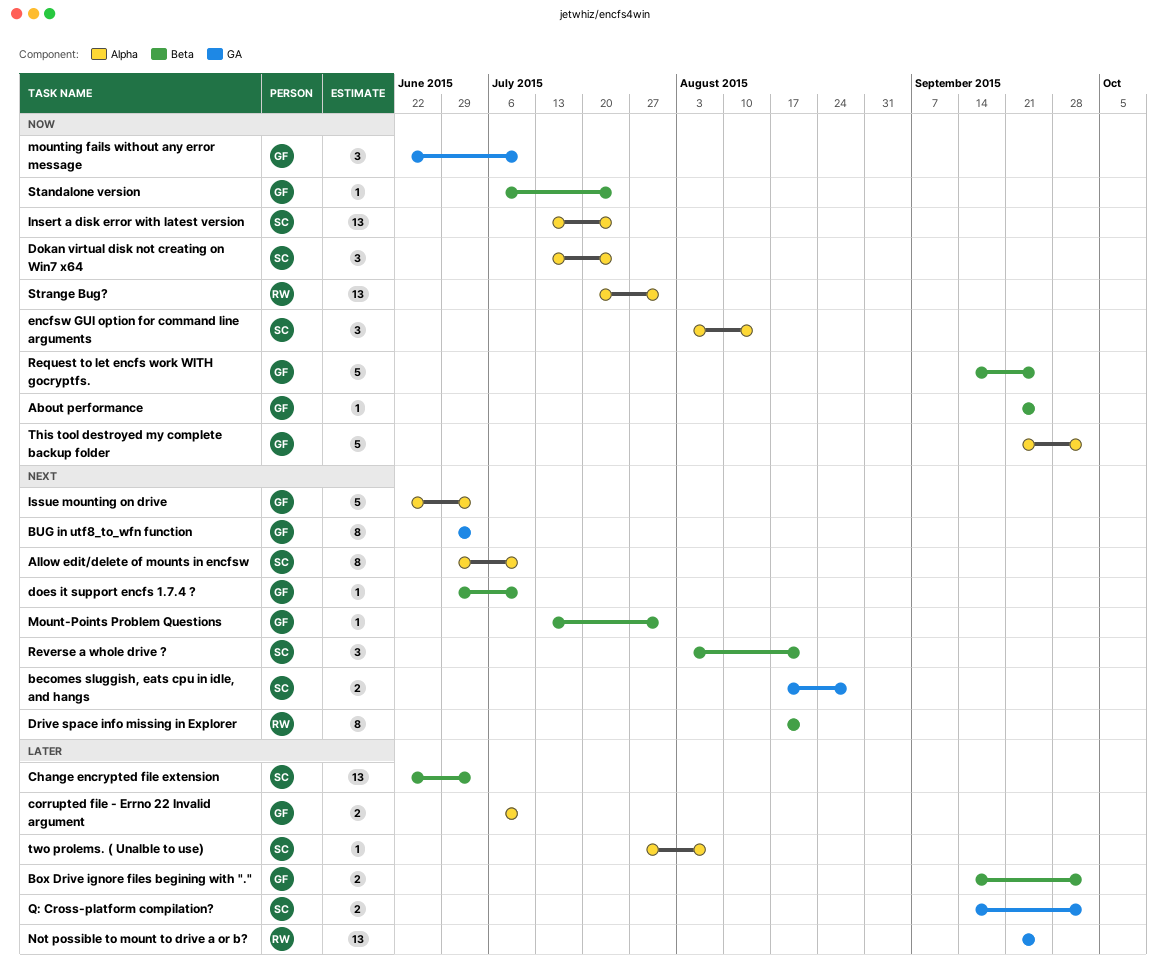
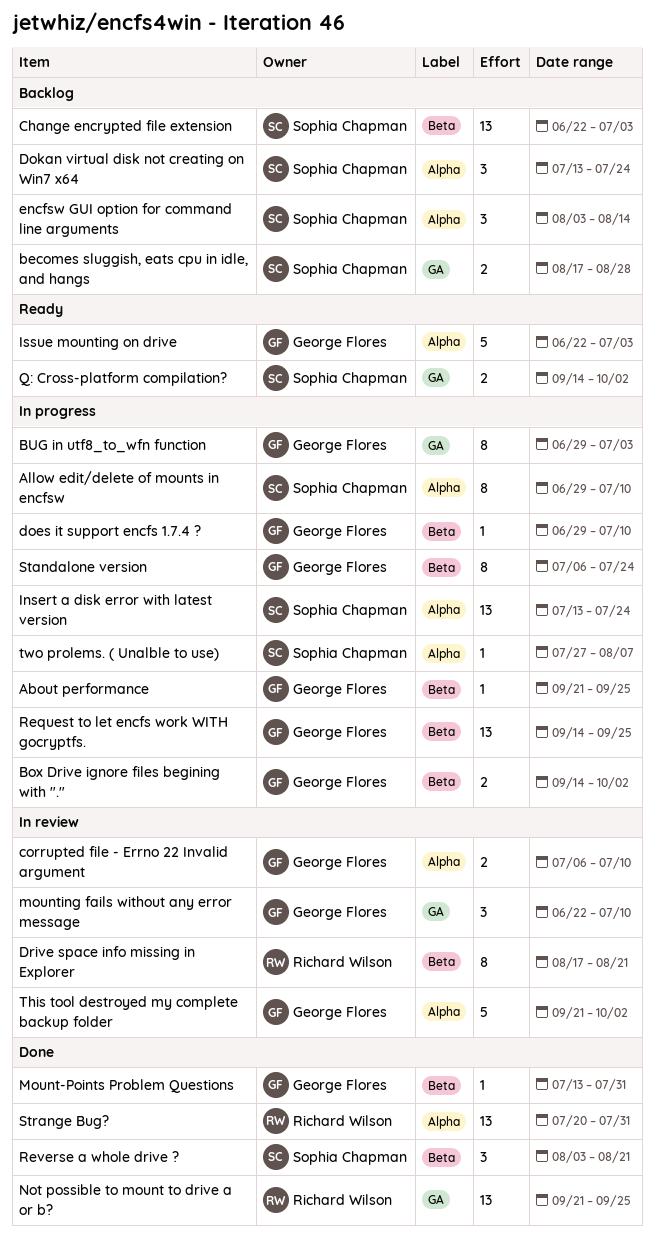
Request to let encfs work WITH gocryptfs., estimate: 5 -> 13
Standalone version, estimate: 1 -> 8

